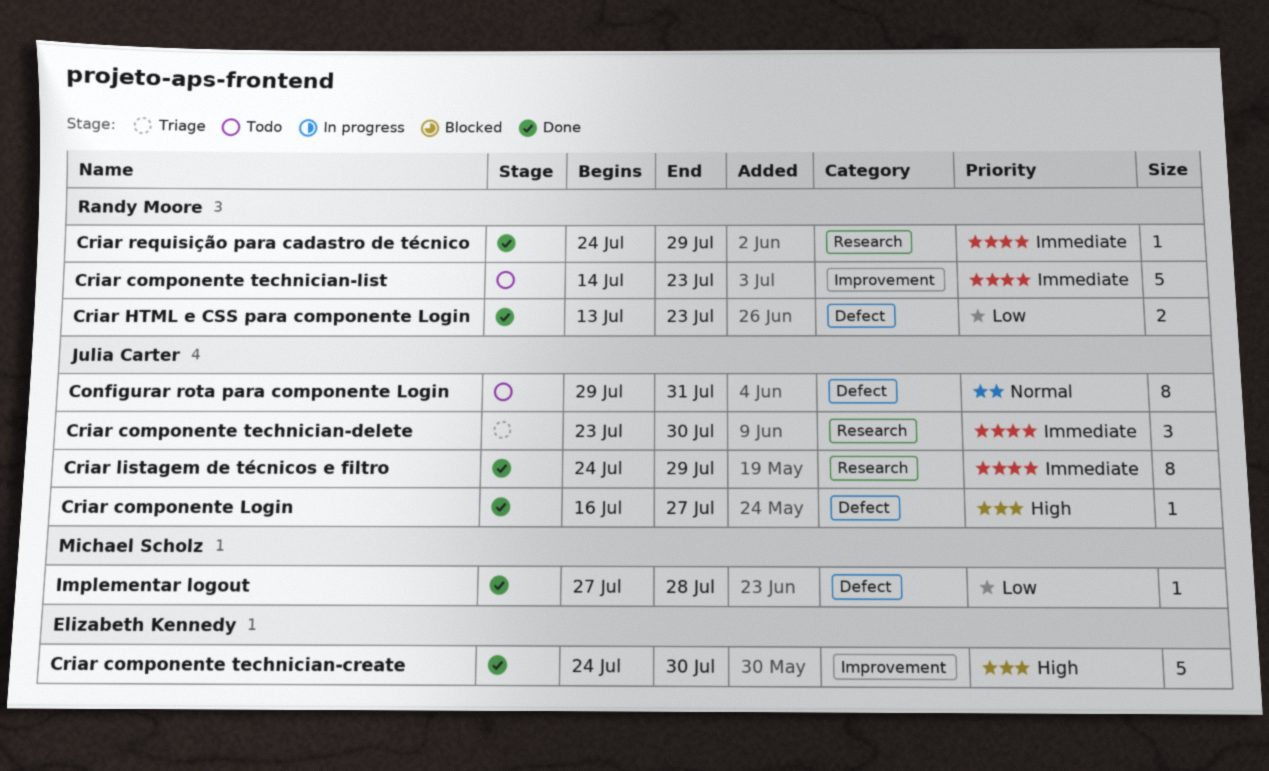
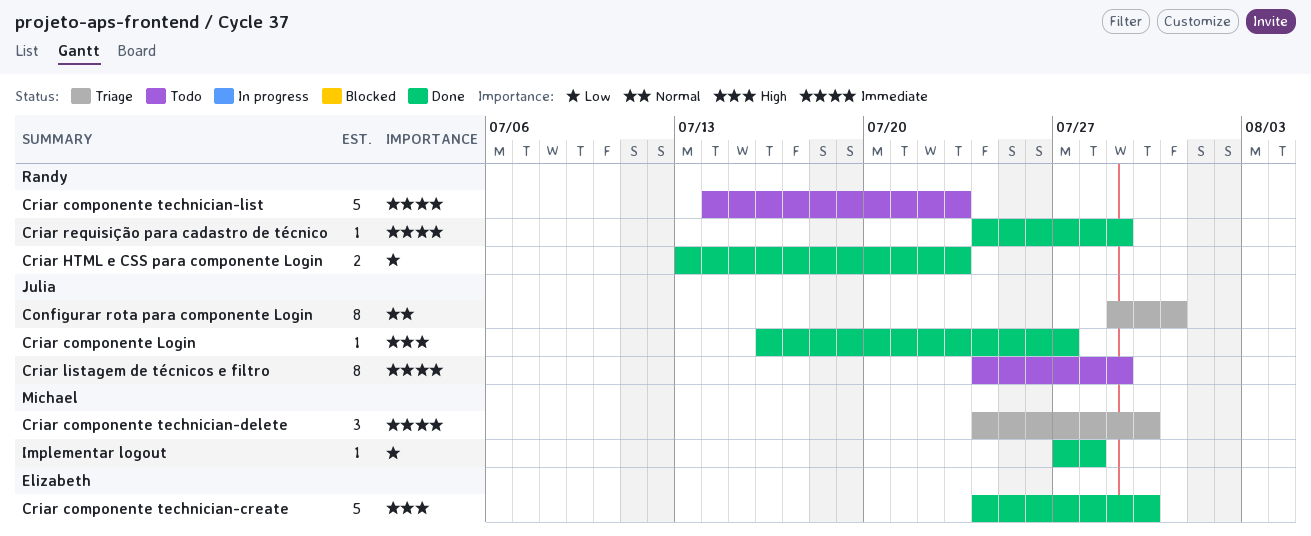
Configurar rota para componente Login, status: Todo -> Triage
Criar componente technician-delete, owner: Julia Carter -> Michael Scholz
Criar componente technician-delete, start: Jul 23 -> Jul 24
Criar listagem de técnicos e filtro, status: Done -> Todo

